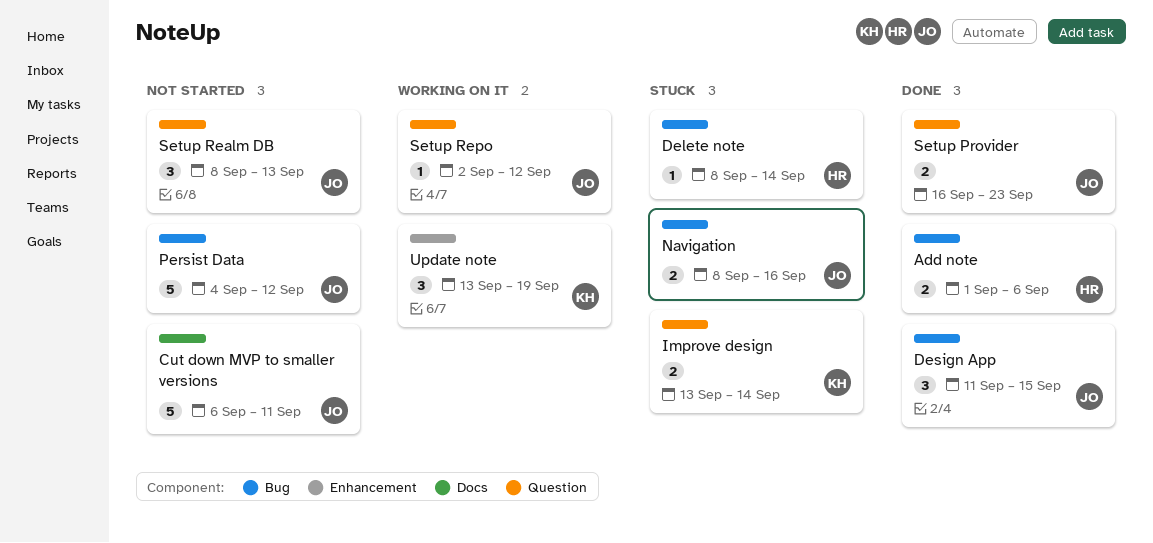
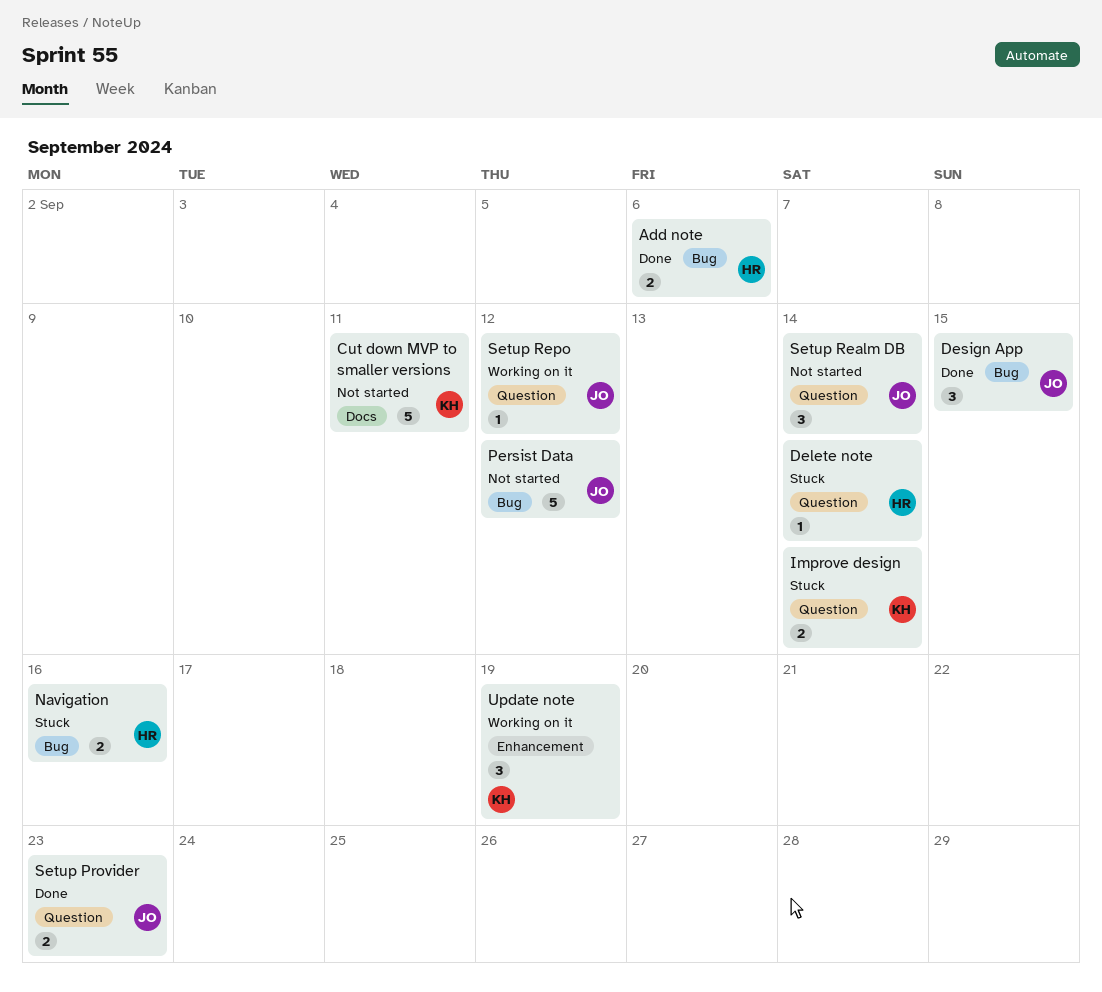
Cut down MVP to smaller versions, owner: JO -> KH
Delete note, label: Bug -> Question
Navigation, owner: JO -> HR
Setup Realm DB, due: Sep 13 -> Sep 14

